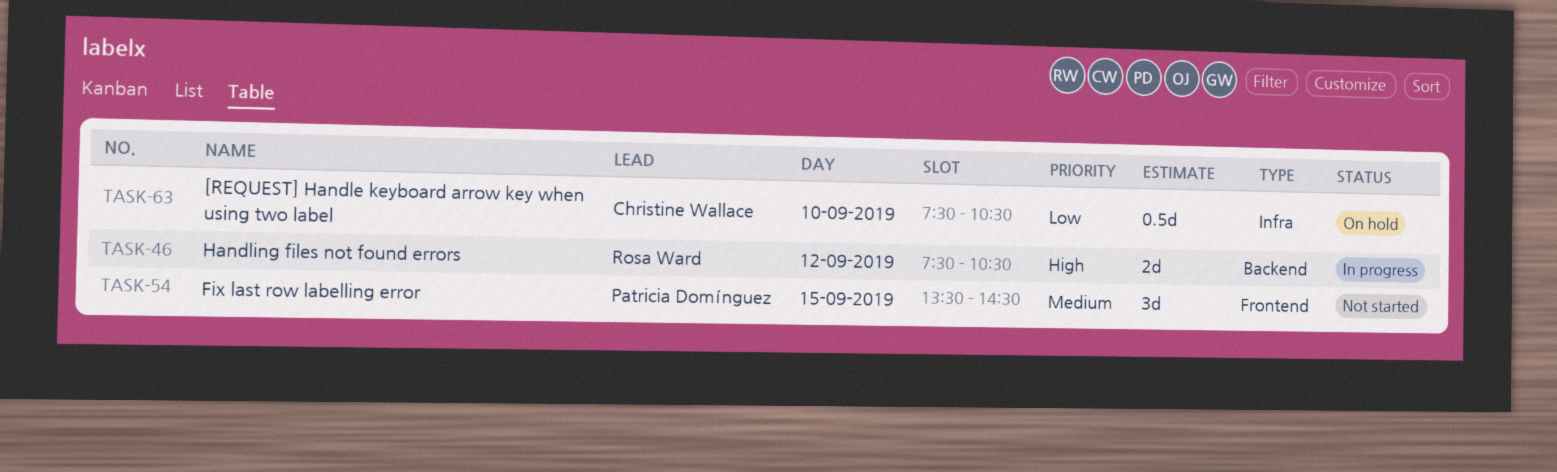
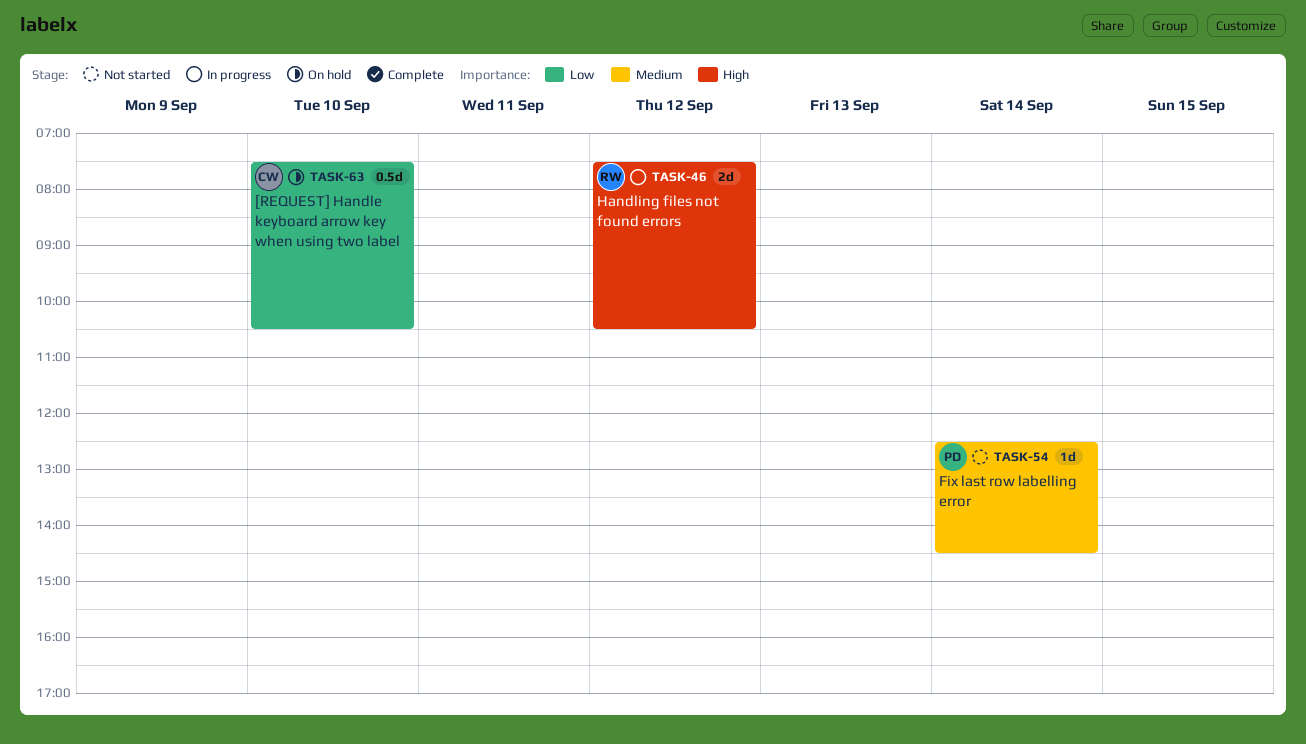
TASK-54, estimate: 3d -> 1d
TASK-54, day: Sep 15 -> Sep 14
TASK-54, begins: 13:30 -> 12:30

